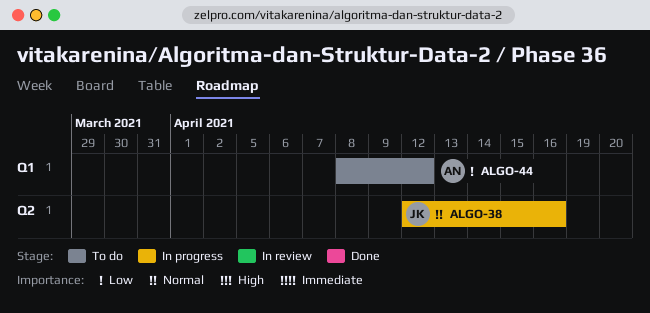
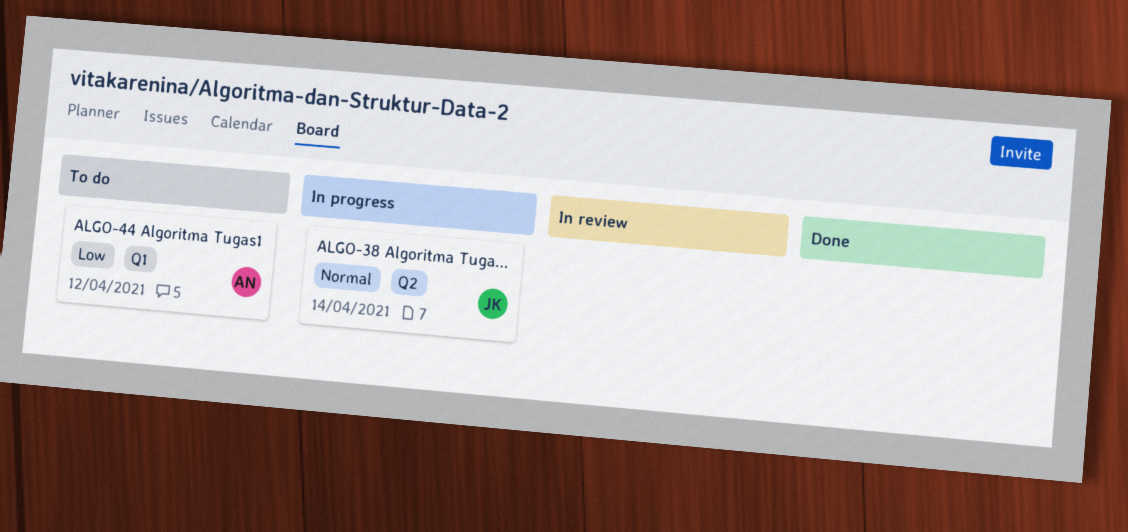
ALGO-38, due: Apr 16 -> Apr 14

